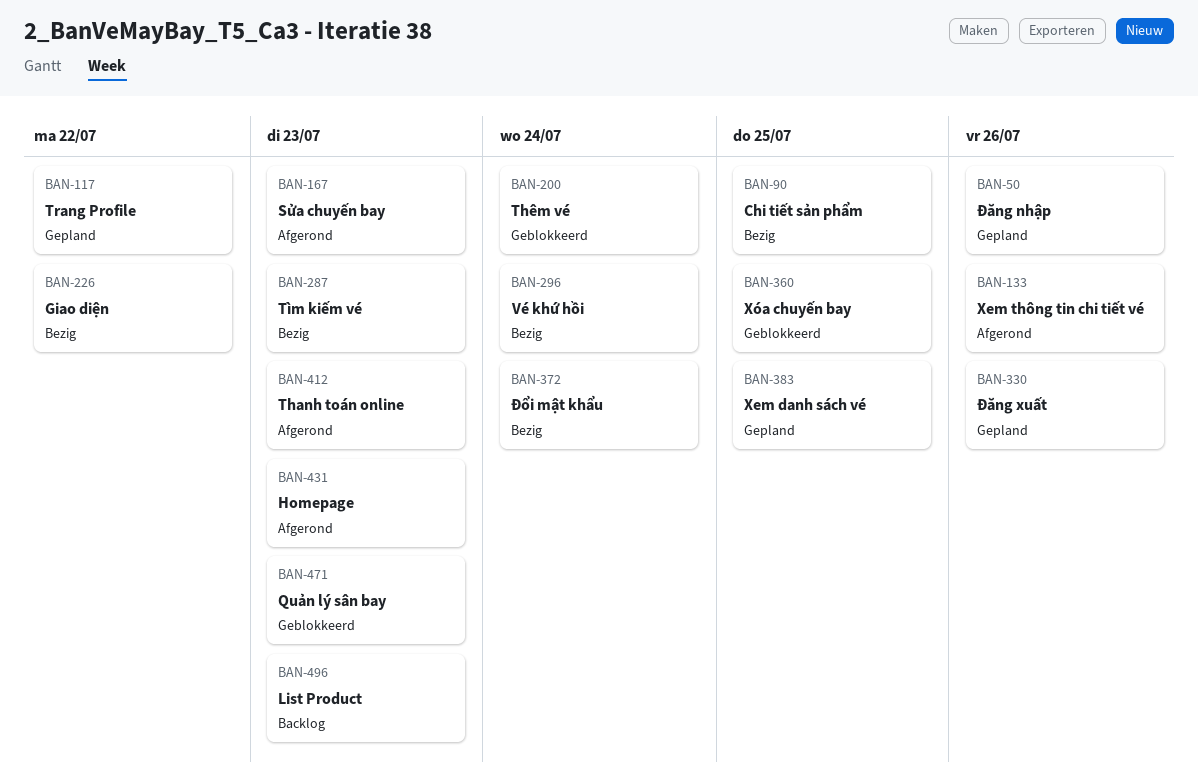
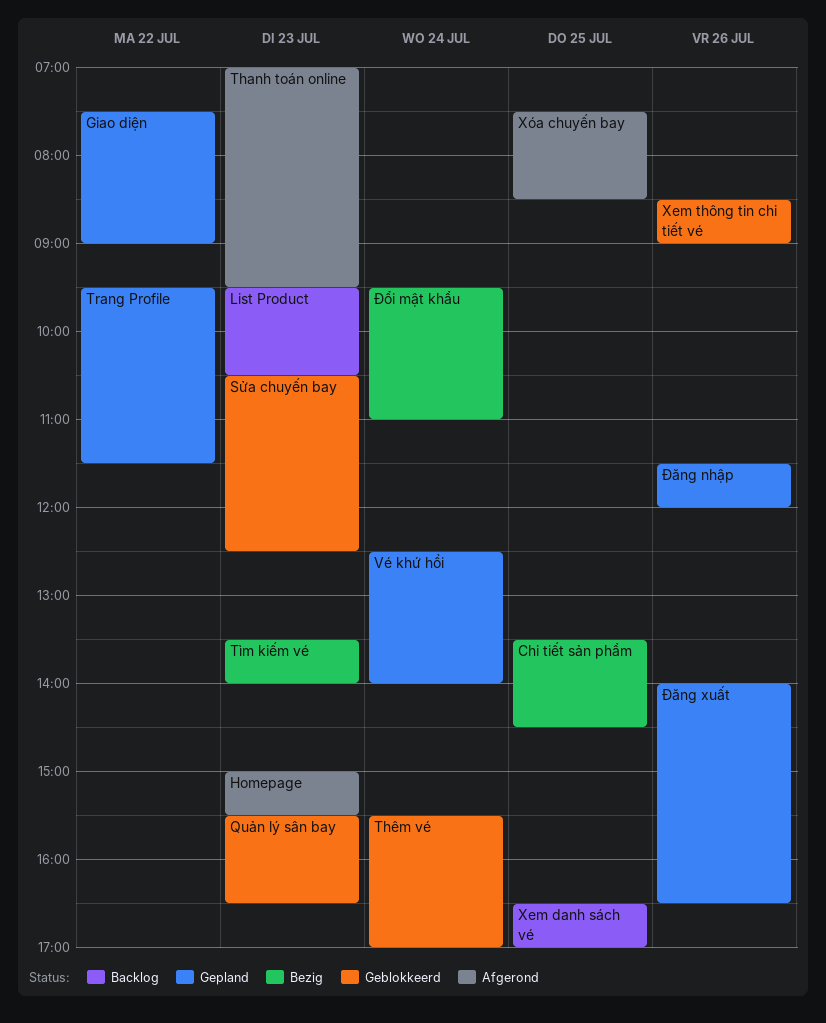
Giao diện, status: Bezig -> Gepland
Sửa chuyến bay, status: Afgerond -> Geblokkeerd
Vé khứ hồi, status: Bezig -> Gepland
Xem danh sách vé, status: Gepland -> Backlog
Xem thông tin chi tiết vé, status: Afgerond -> Geblokkeerd
Xóa chuyến bay, status: Geblokkeerd -> Afgerond

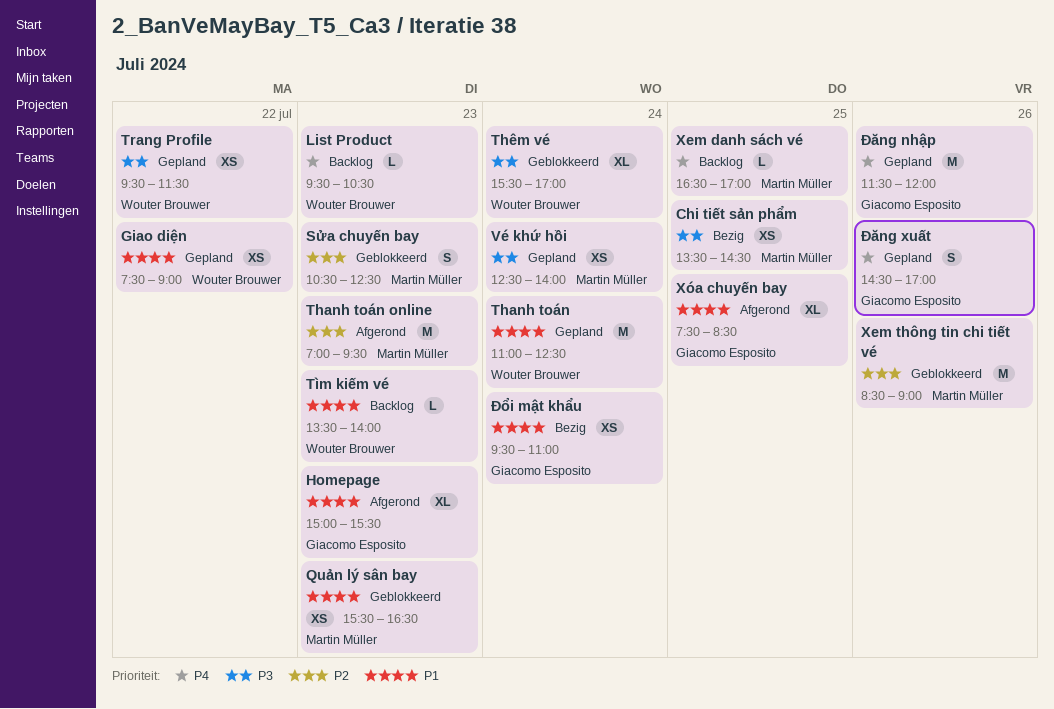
Thanh toán: none -> present
Tìm kiếm vé, status: Bezig -> Backlog
Đăng xuất, begins: 14:00 -> 14:30
Đăng xuất, ends: 16:30 -> 17:00

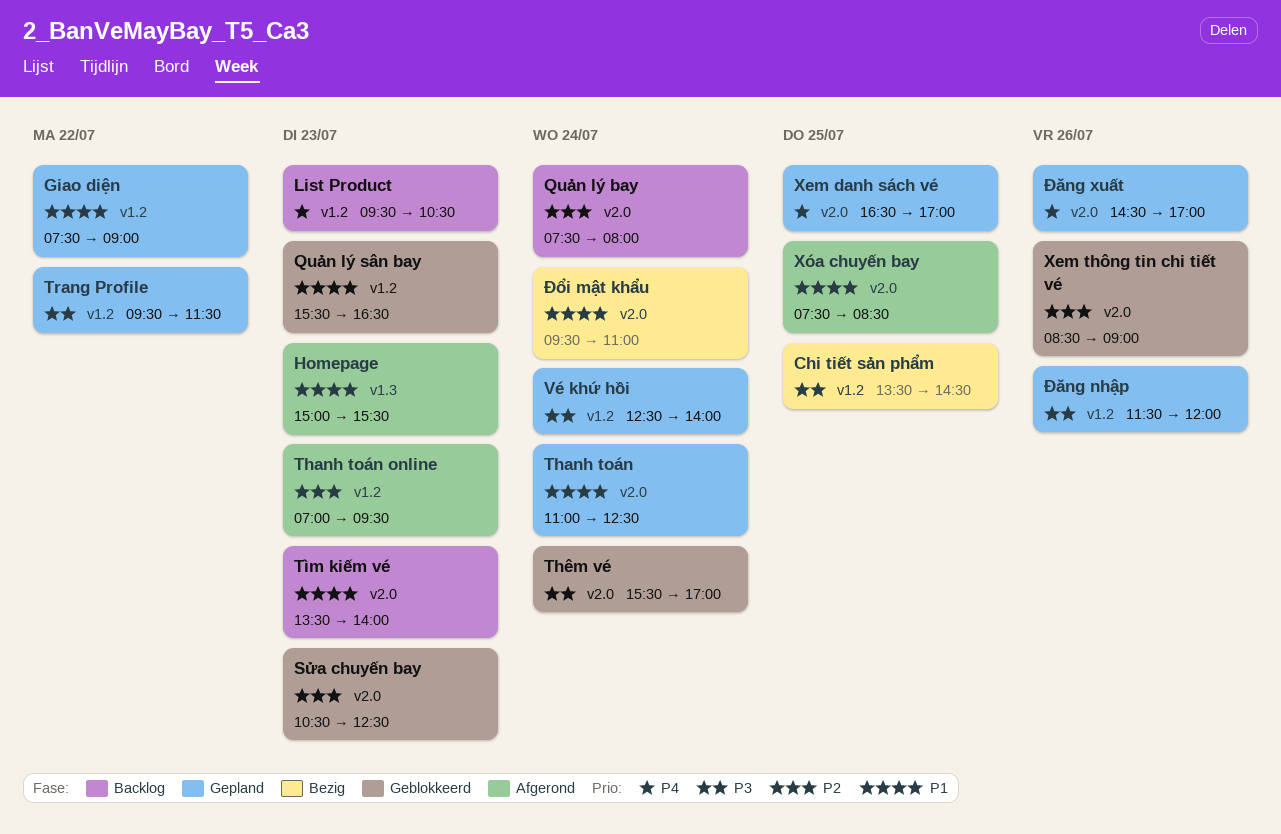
Quản lý bay: none -> present
Xem danh sách vé, status: Backlog -> Gepland
Đăng nhập, priority: P4 -> P3

